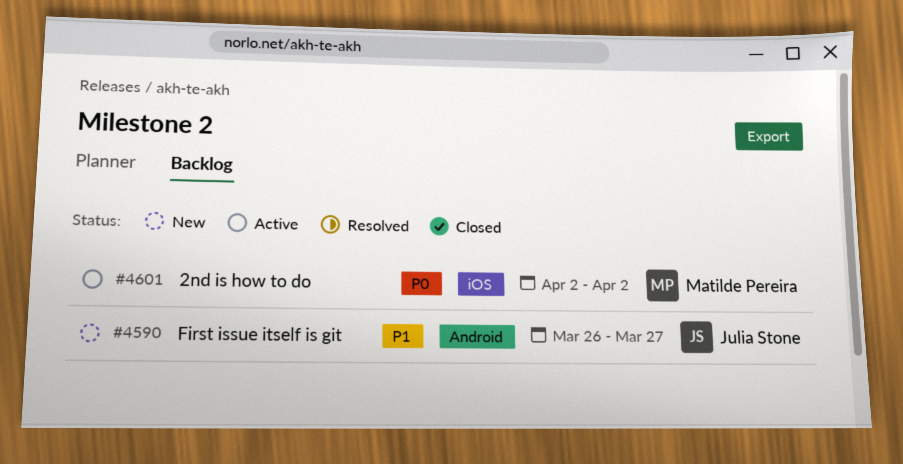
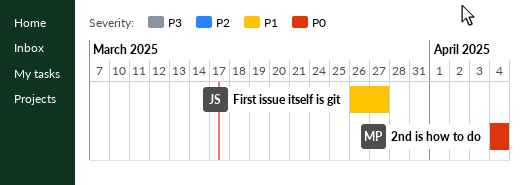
2nd is how to do, start: Apr 2 -> Apr 4
2nd is how to do, due: Apr 2 -> Apr 4

